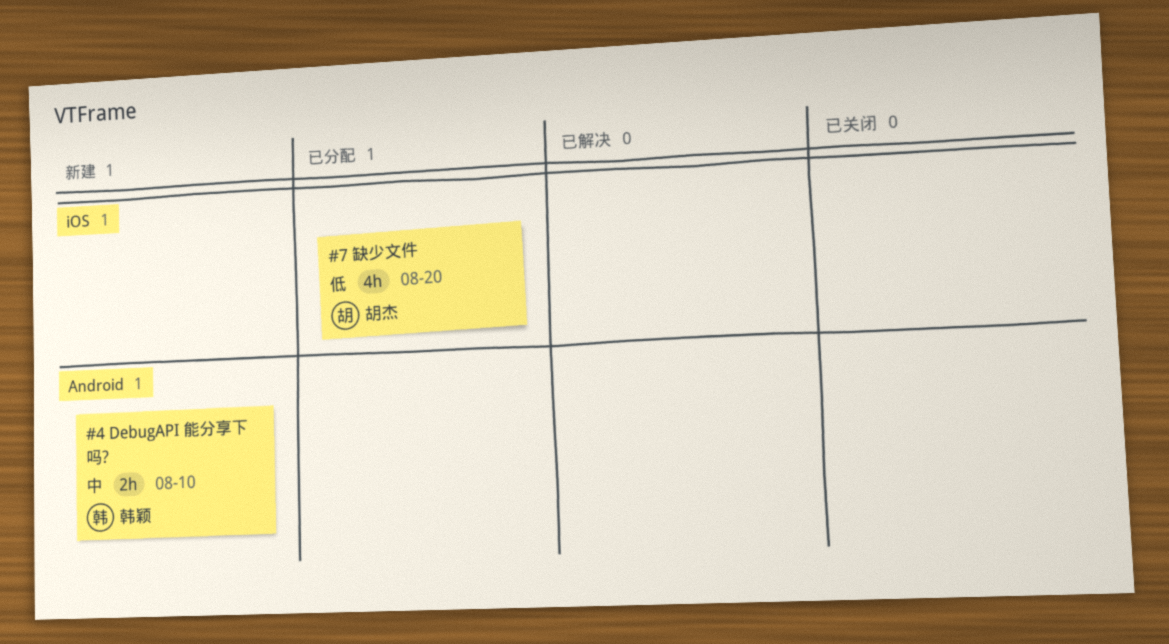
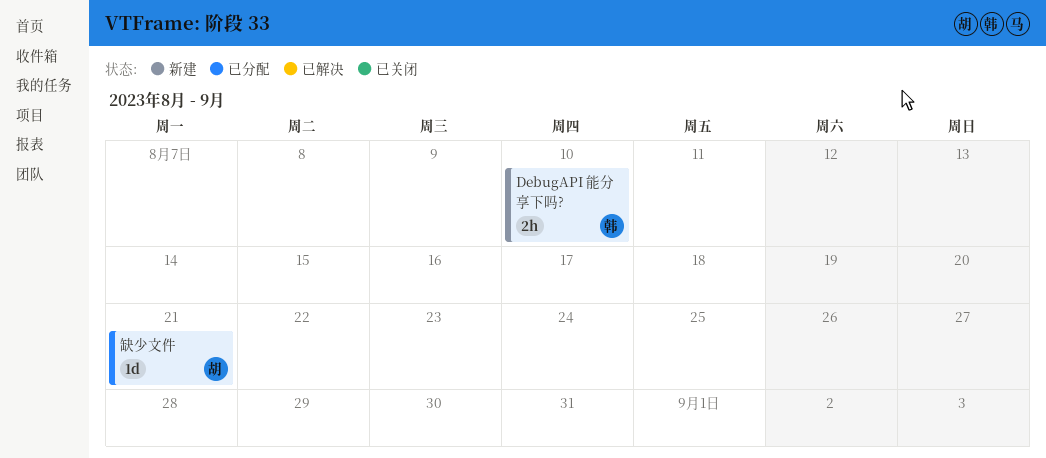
缺少文件, estimate: 4h -> 1d
缺少文件, due: Aug 20 -> Aug 21

